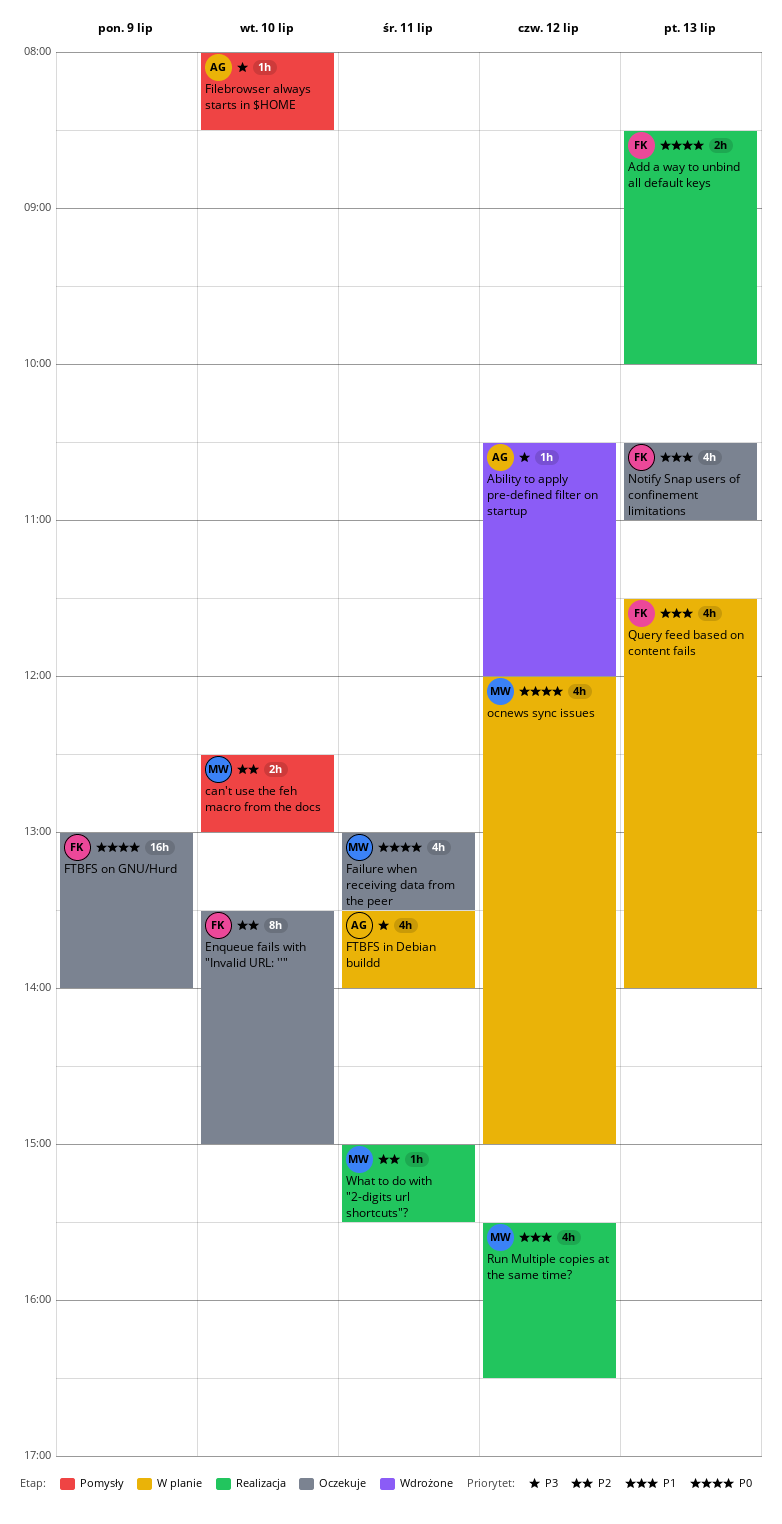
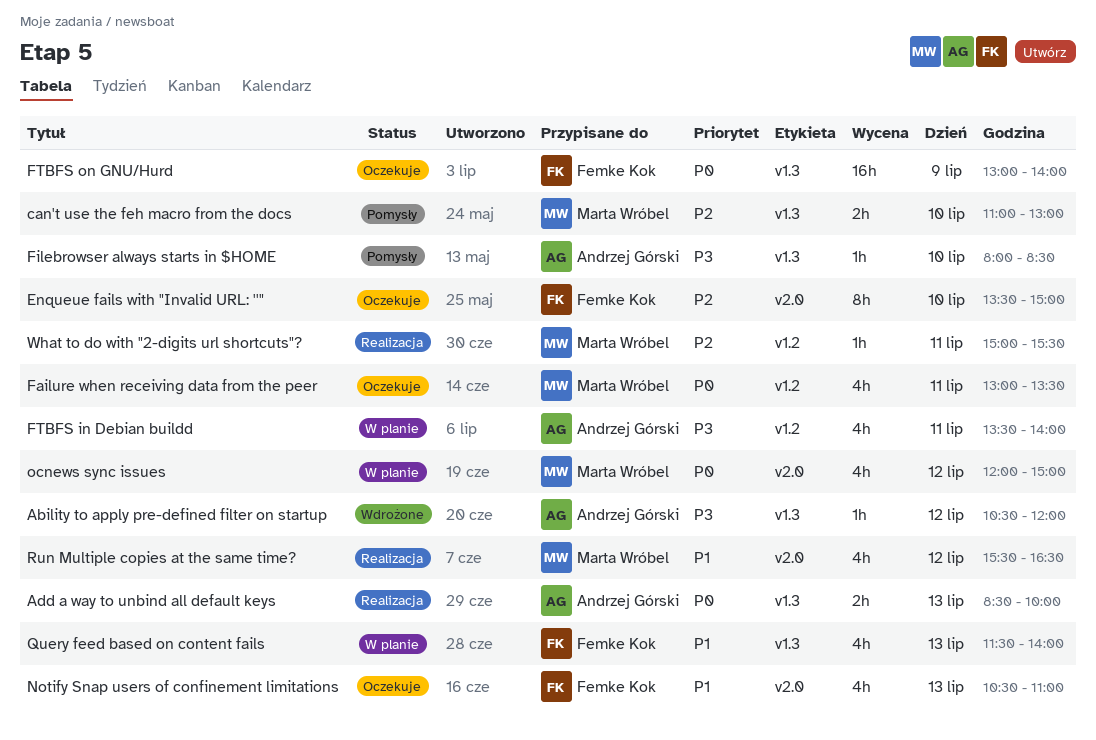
Add a way to unbind all default keys, owner: Femke Kok -> Andrzej Górski
can't use the feh macro from the docs, begins: 12:30 -> 11:00

